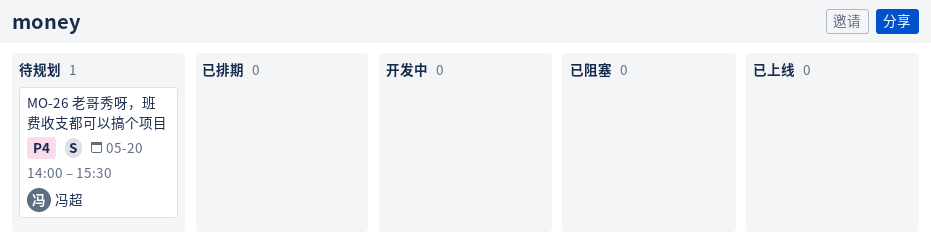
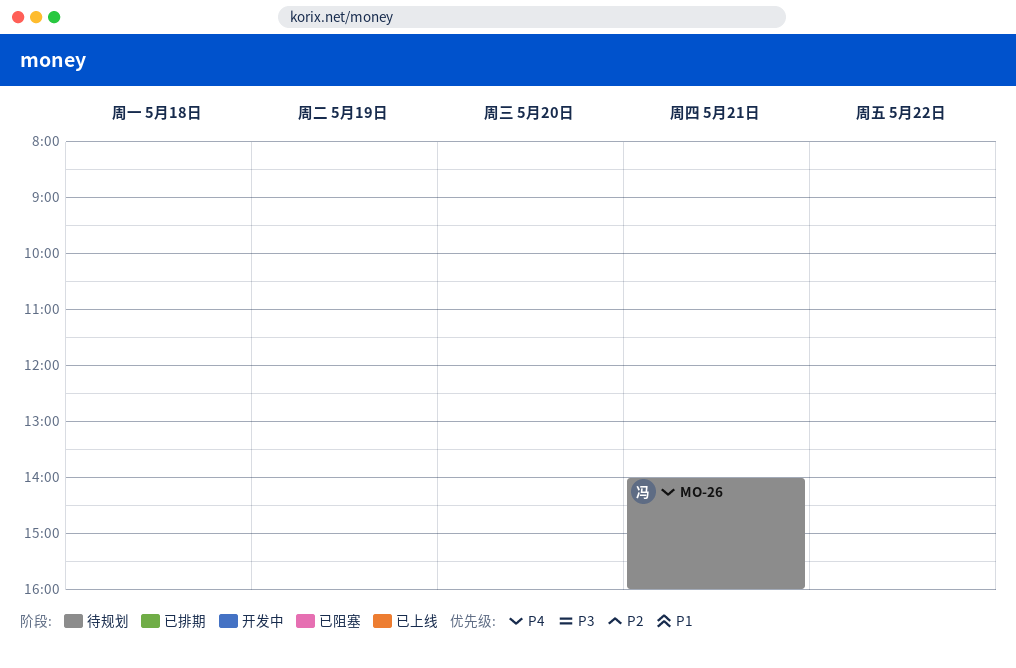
MO-26, day: May 20 -> May 21
MO-26, ends: 15:30 -> 16:00

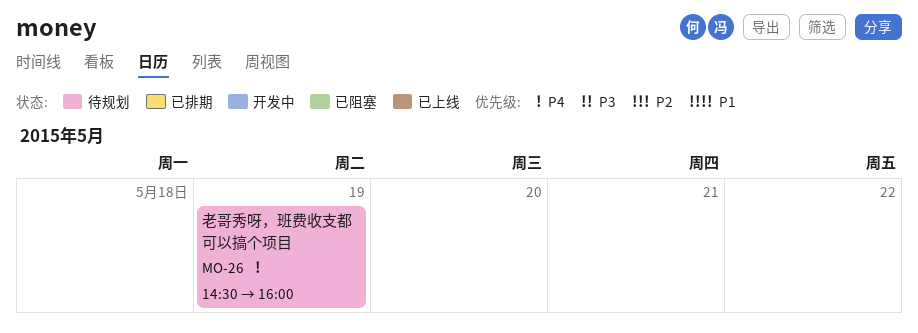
MO-26, day: May 21 -> May 19
MO-26, begins: 14:00 -> 14:30

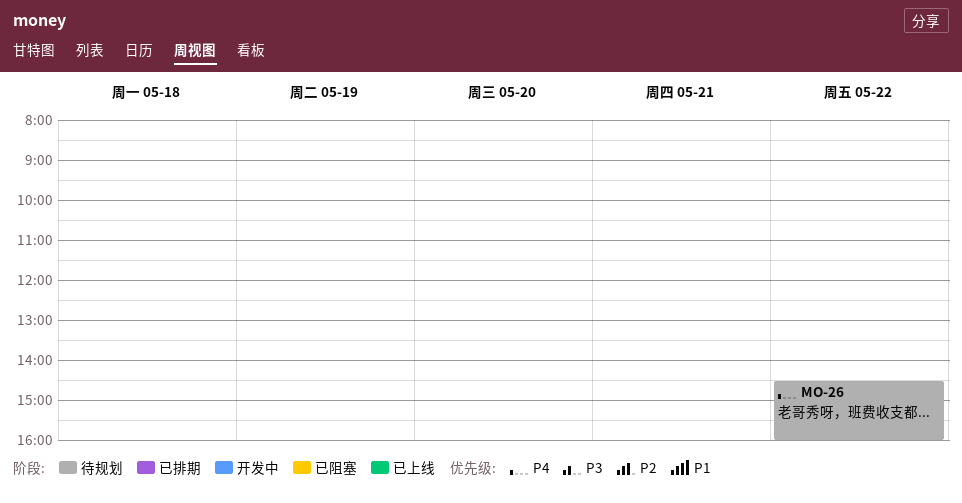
MO-26, day: May 19 -> May 22

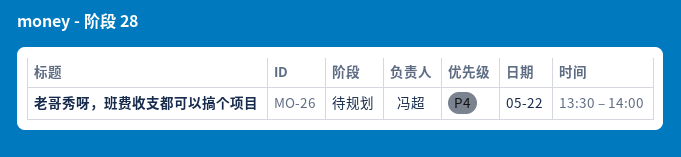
MO-26, begins: 14:30 -> 13:30
MO-26, ends: 16:00 -> 14:00

